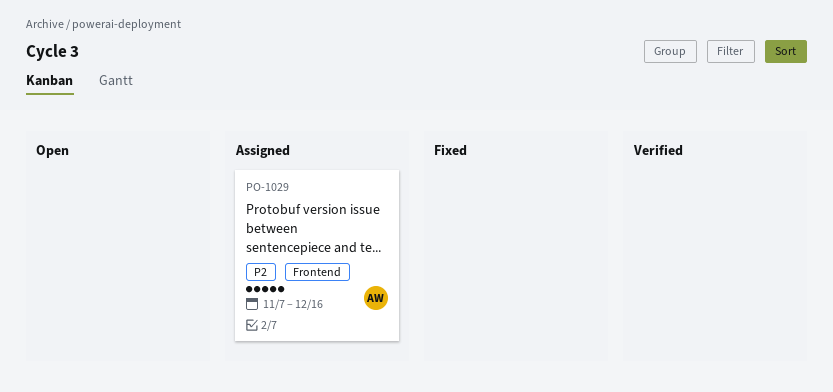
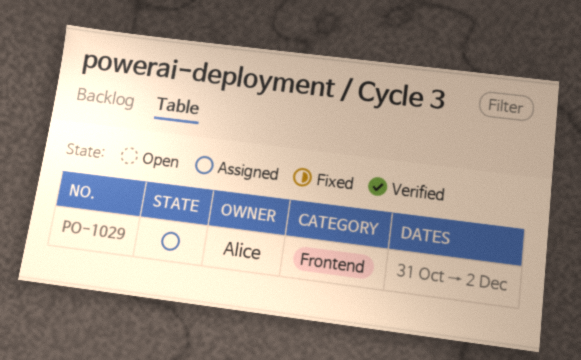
PO-1029, start: Nov 7 -> Oct 31
PO-1029, due: Dec 16 -> Dec 2

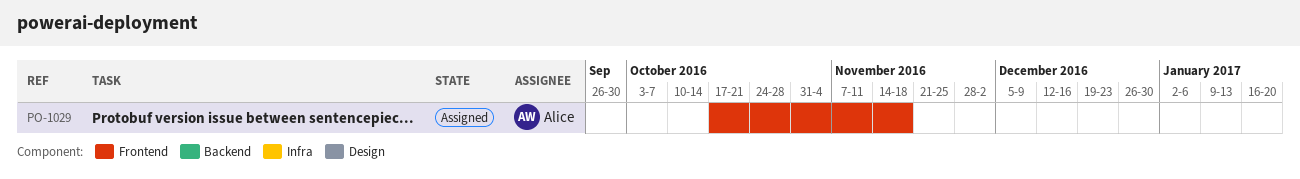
PO-1029, start: Oct 31 -> Oct 17
PO-1029, due: Dec 2 -> Nov 18

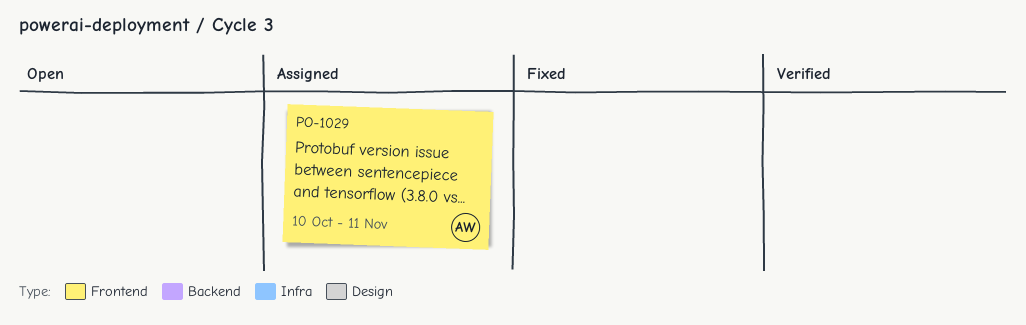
PO-1029, start: Oct 17 -> Oct 10
PO-1029, due: Nov 18 -> Nov 11

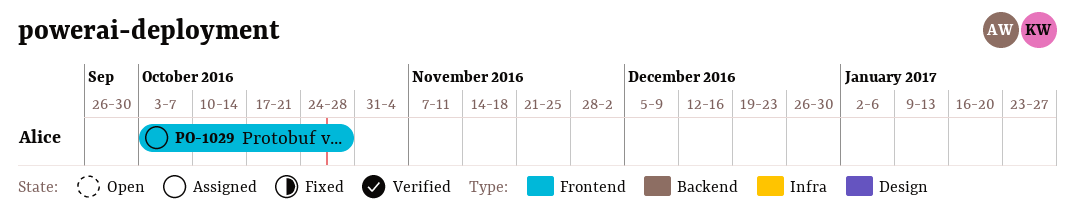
PO-1029, start: Oct 10 -> Oct 3
PO-1029, due: Nov 11 -> Oct 28

